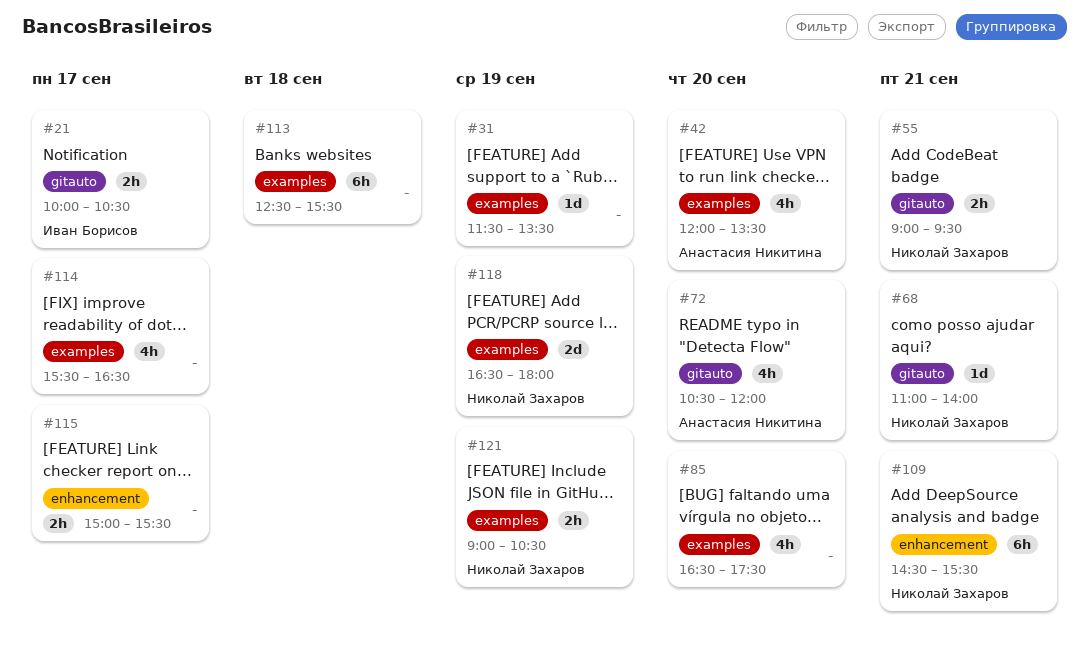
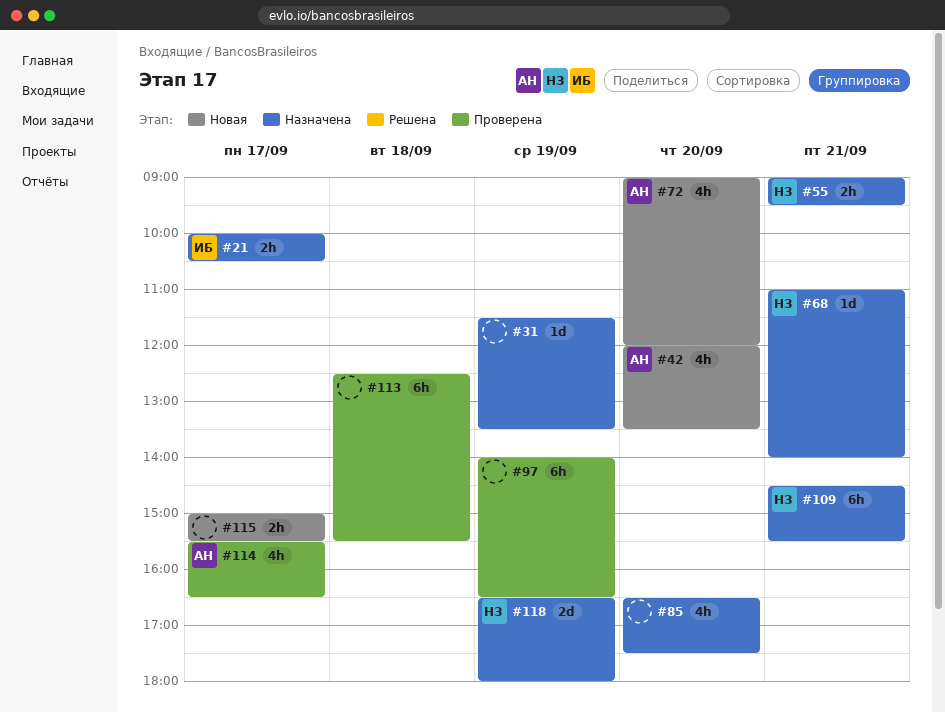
#72, begins: 10:30 -> 09:00
#97: none -> present
#114, owner: none -> Анастасия Никитина
#121: present -> none

